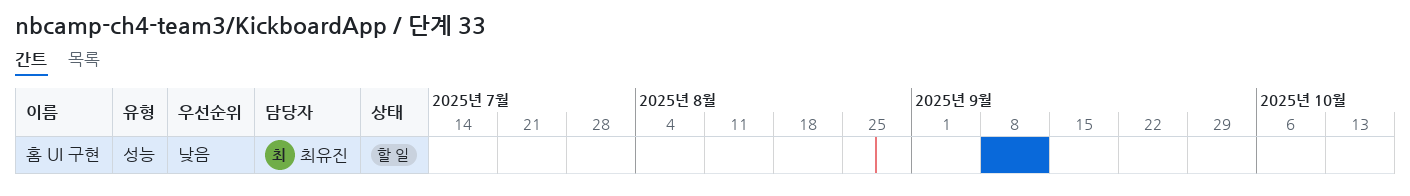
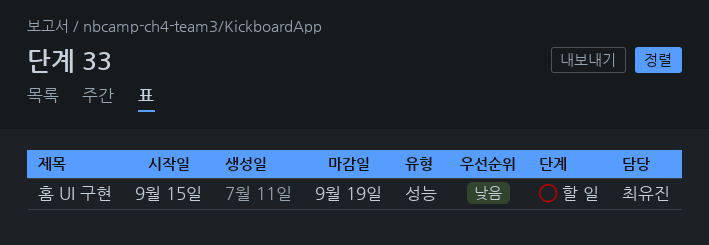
홈 UI 구현, start: Sep 8 -> Sep 15
홈 UI 구현, due: Sep 12 -> Sep 19

